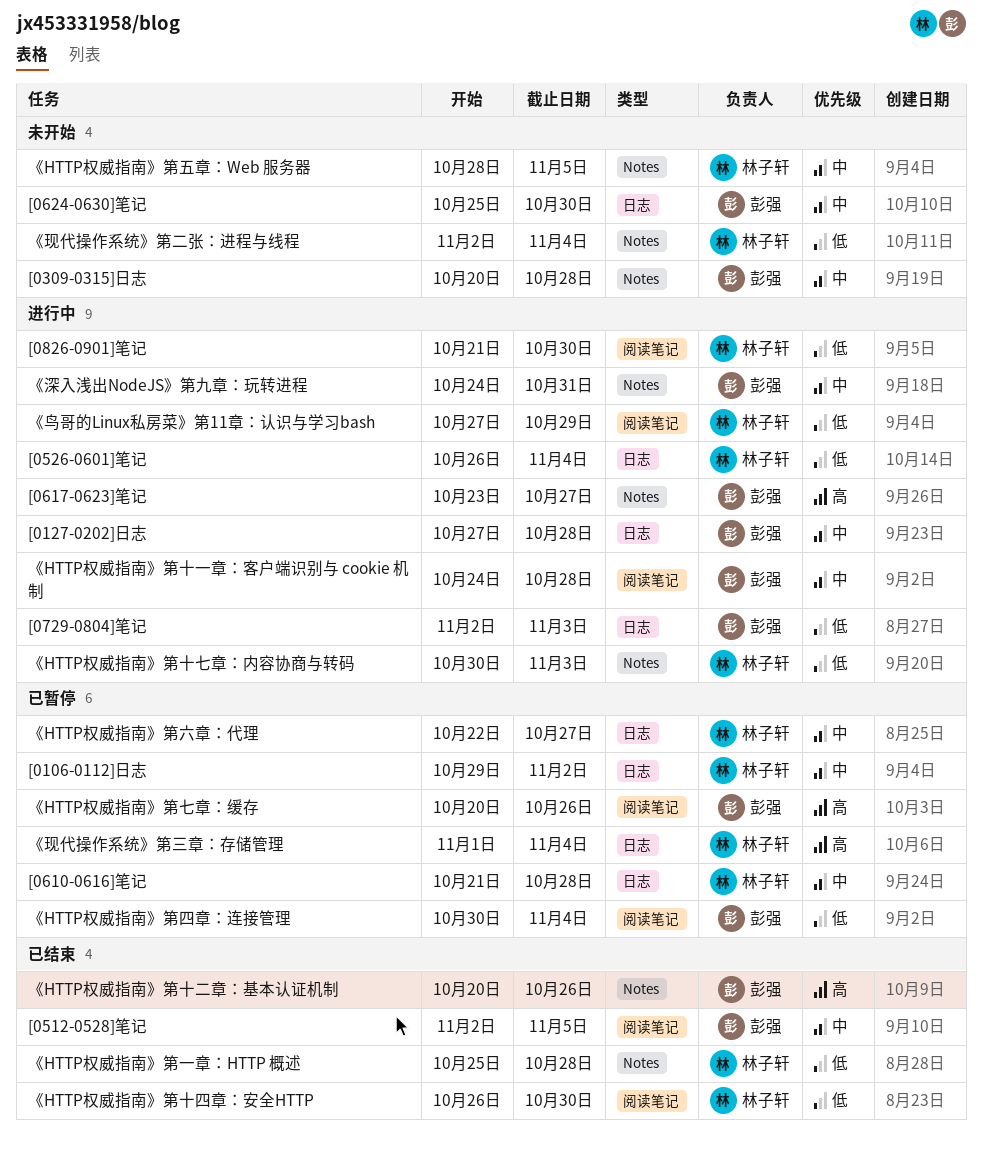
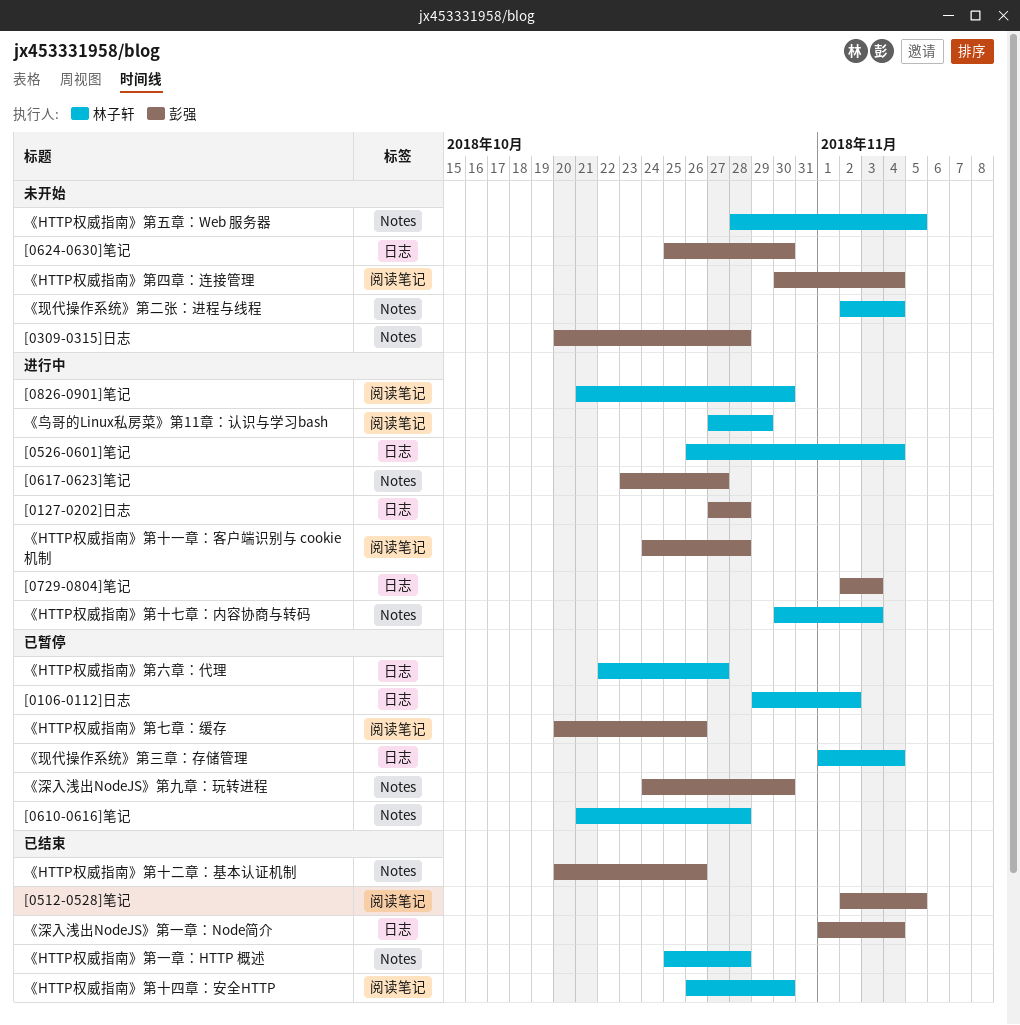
[0610-0616]笔记, label: 日志 -> Notes
《HTTP权威指南》第四章：连接管理, status: 已暂停 -> 未开始
《深入浅出NodeJS》第一章：Node简介: none -> present
《深入浅出NodeJS》第九章：玩转进程, status: 进行中 -> 已暂停
《深入浅出NodeJS》第九章：玩转进程, due: Oct 31 -> Oct 30

